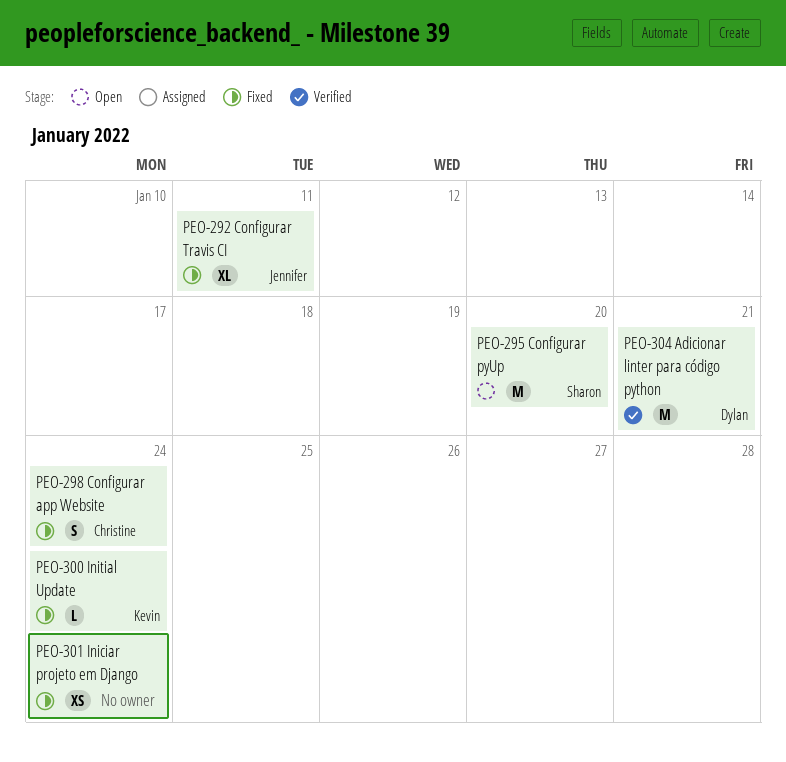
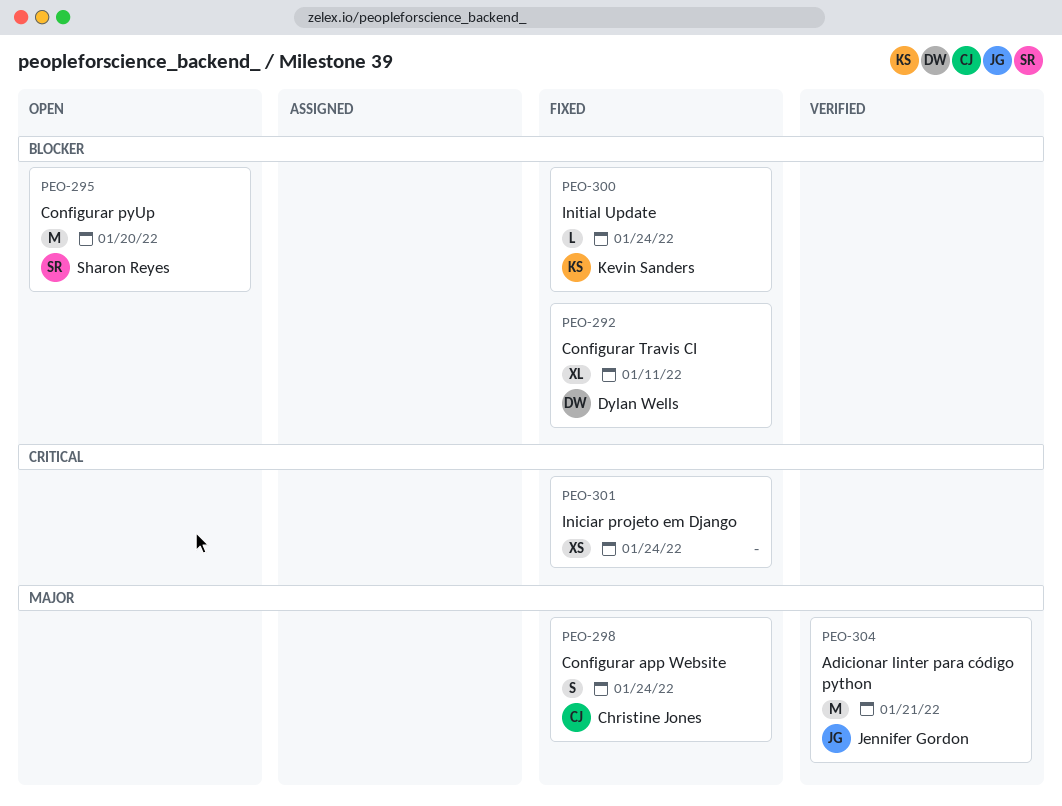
PEO-292, owner: Jennifer Gordon -> Dylan Wells
PEO-304, owner: Dylan Wells -> Jennifer Gordon

